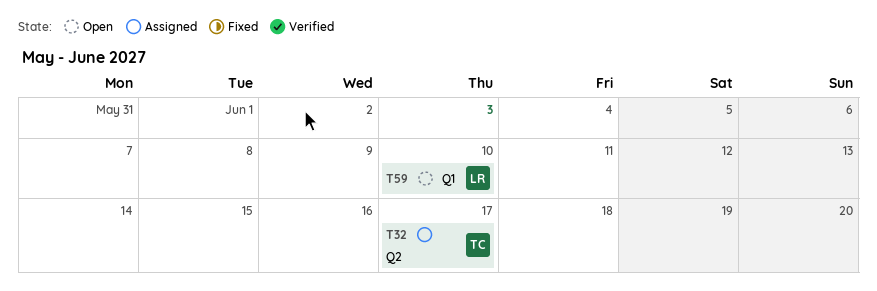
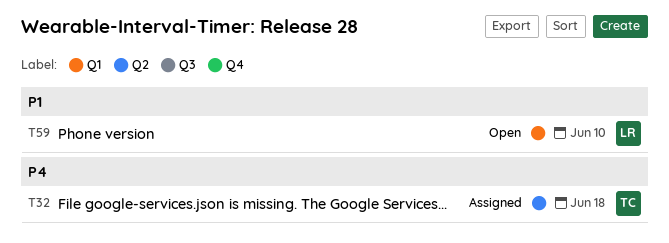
T32, due: Jun 17 -> Jun 18

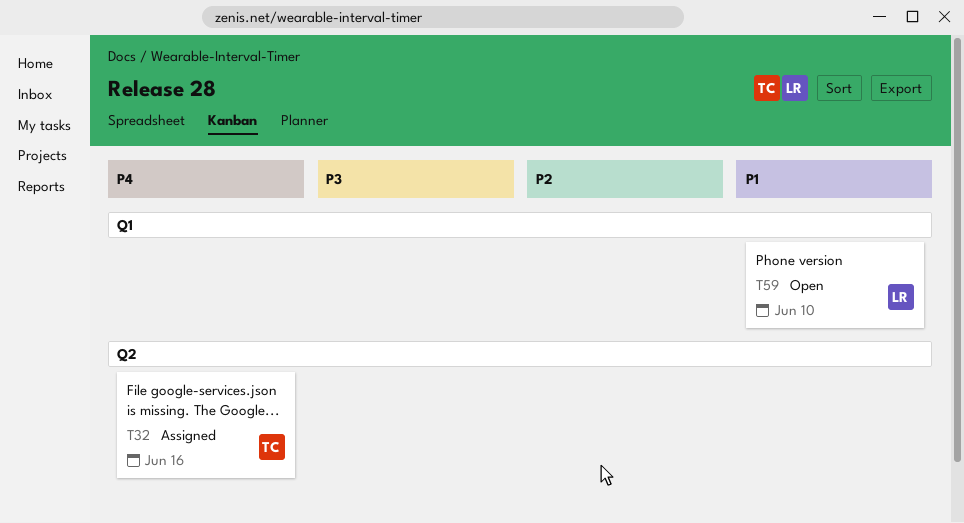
T32, due: Jun 18 -> Jun 16

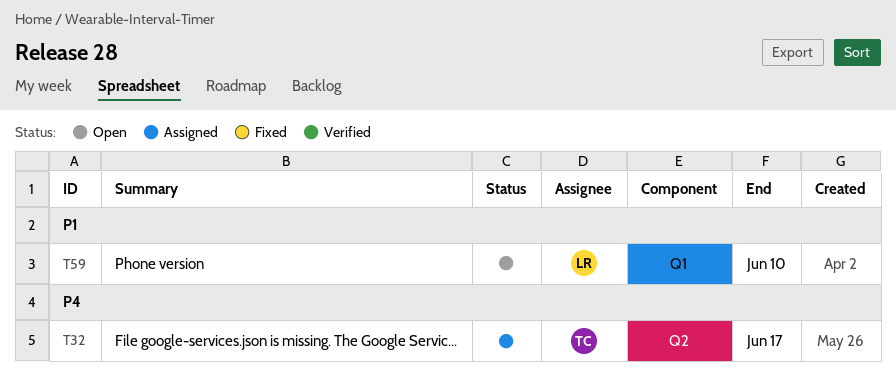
T32, due: Jun 16 -> Jun 17

